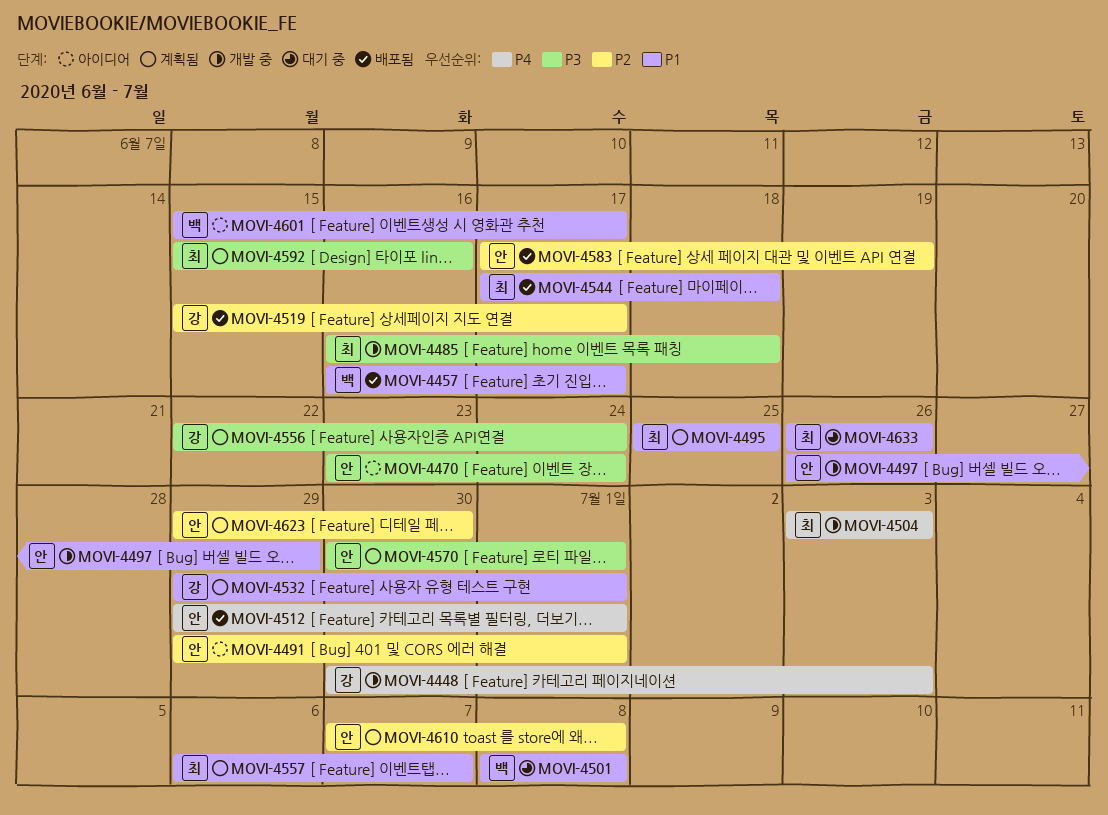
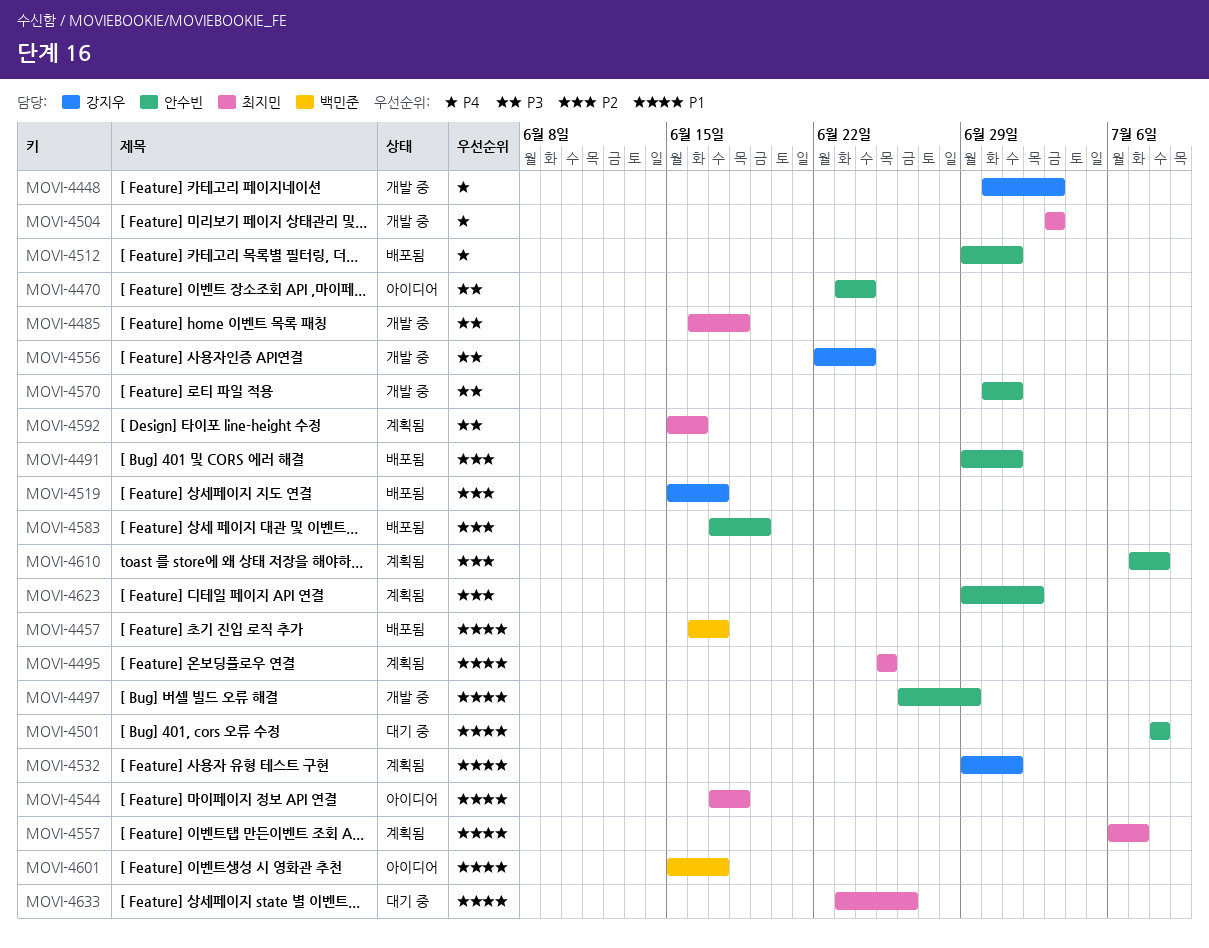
MOVI-4491, status: 아이디어 -> 배포됨
MOVI-4501, owner: 백민준 -> 안수빈
MOVI-4544, status: 배포됨 -> 아이디어
MOVI-4556, status: 계획됨 -> 개발 중
MOVI-4570, status: 계획됨 -> 개발 중
MOVI-4623, due: Jun 30 -> Jul 2
MOVI-4633, start: Jun 26 -> Jun 23

